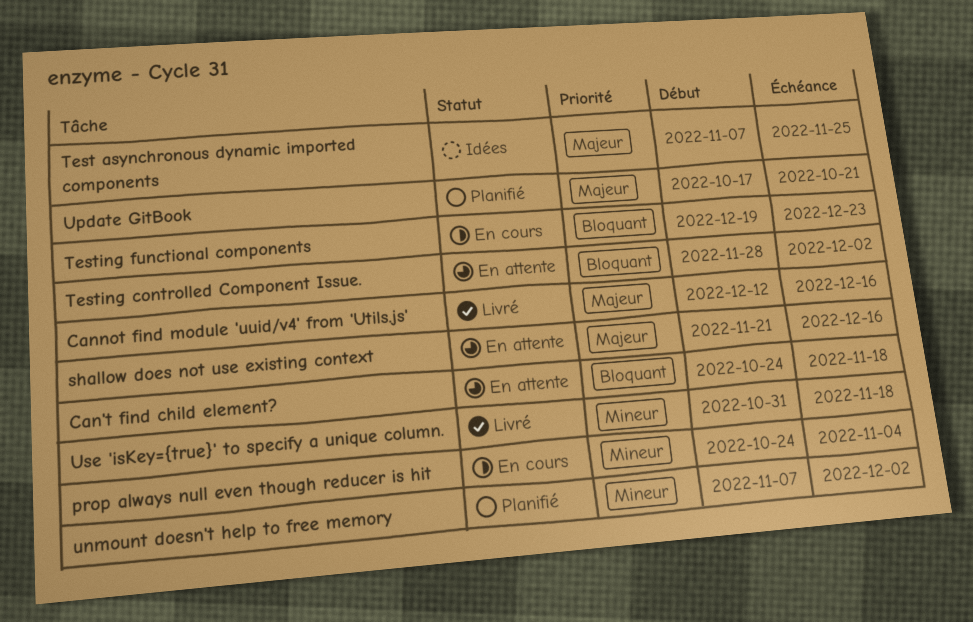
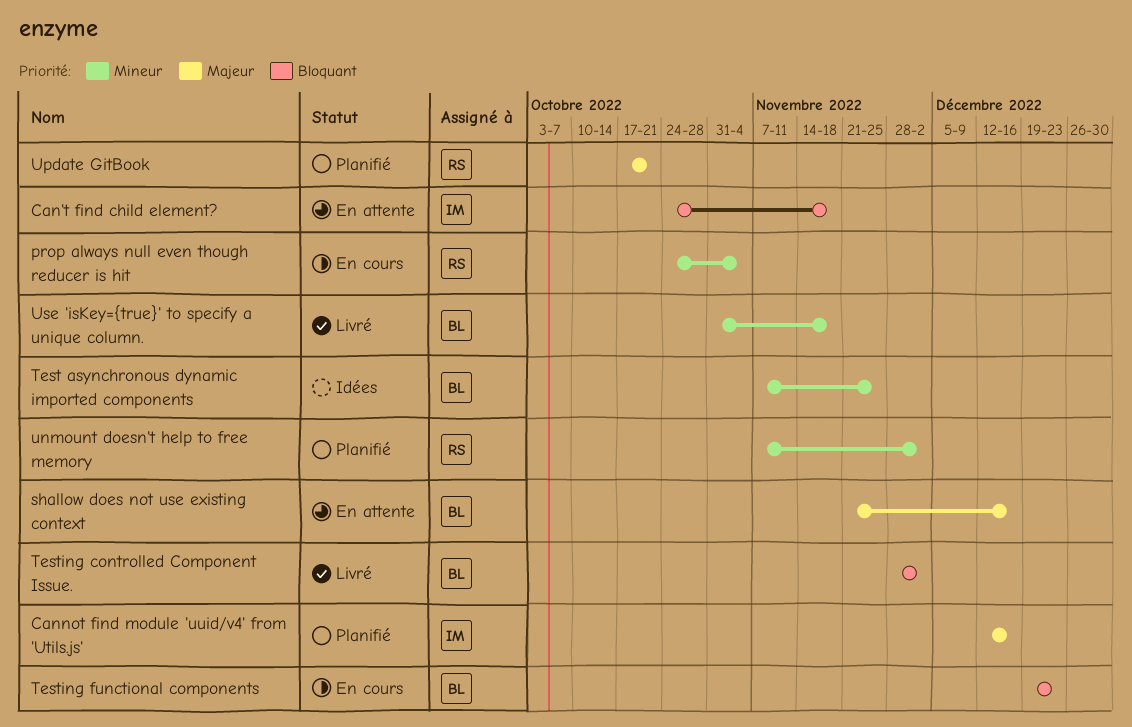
Cannot find module 'uuid/v4' from 'Utils.js', status: Livré -> Planifié
Test asynchronous dynamic imported components, priority: Majeur -> Mineur
Testing controlled Component Issue., status: En attente -> Livré

